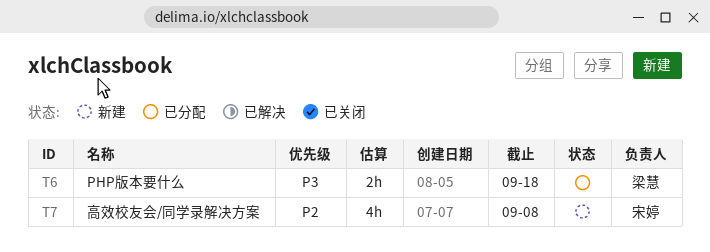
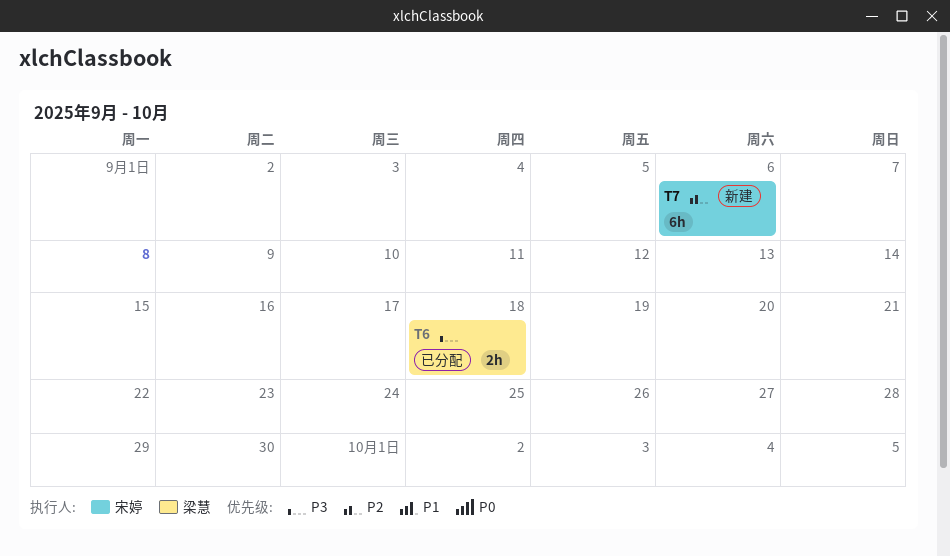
T7, estimate: 4h -> 6h
T7, due: Sep 8 -> Sep 6

